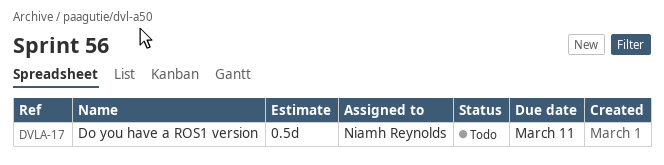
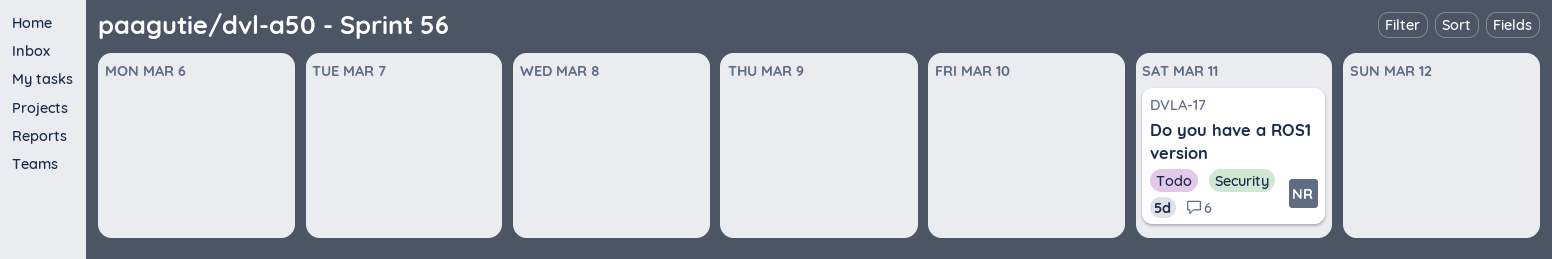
DVLA-17, estimate: 0.5d -> 5d

